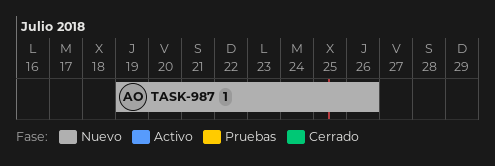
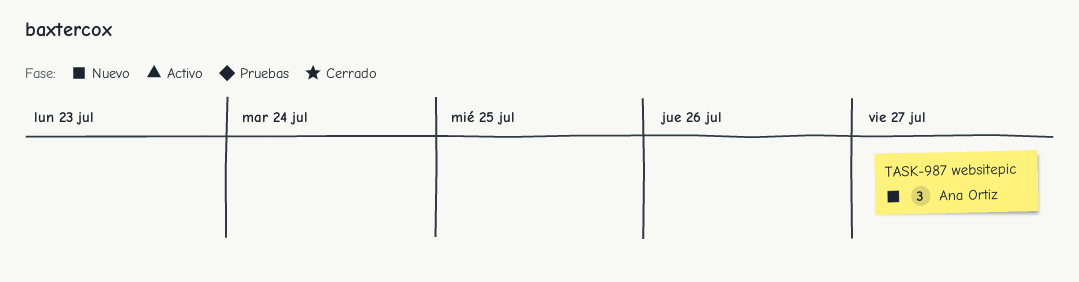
TASK-987, estimate: 1 -> 3
TASK-987, due: Jul 26 -> Jul 27

